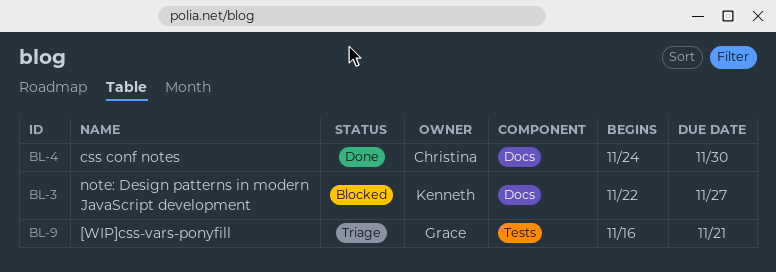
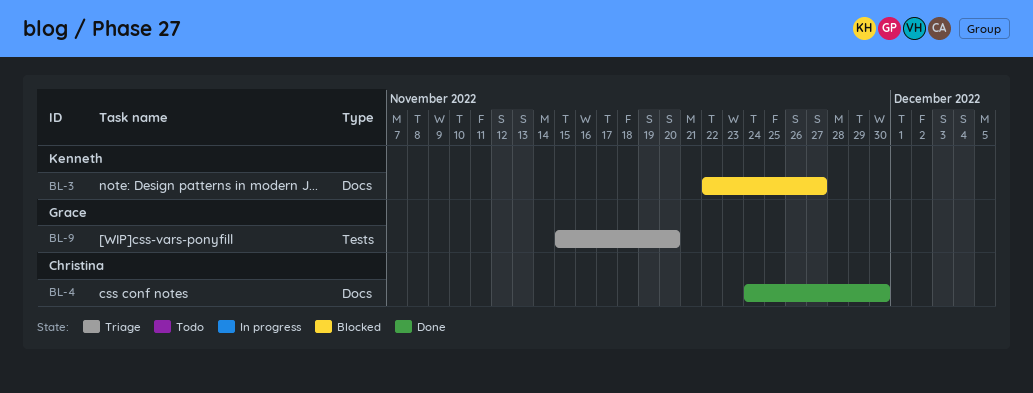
BL-9, start: Nov 16 -> Nov 15
BL-9, due: Nov 21 -> Nov 20

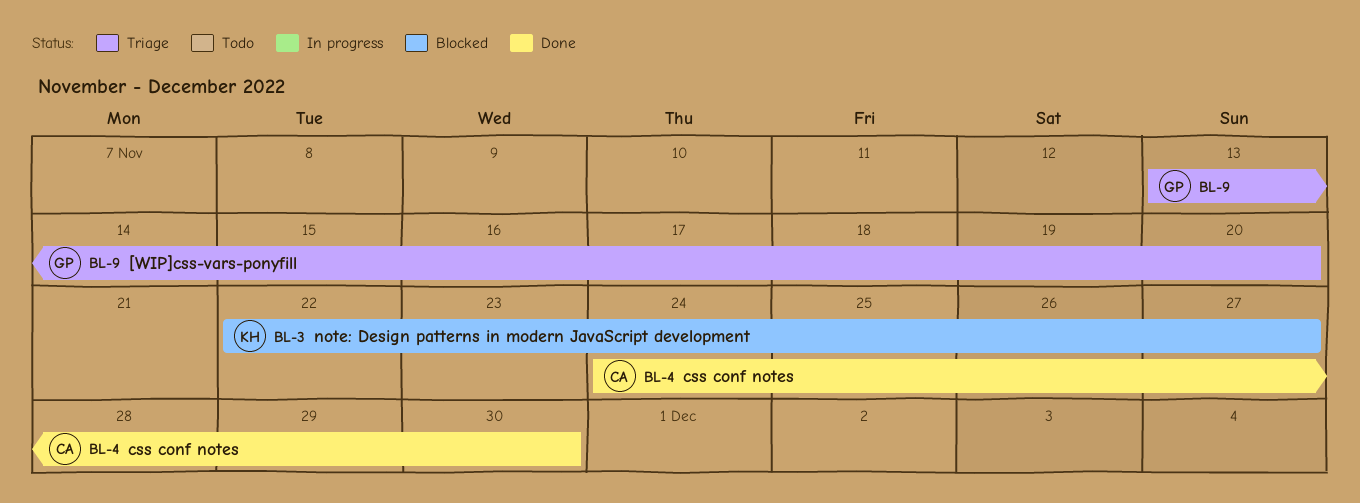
BL-9, start: Nov 15 -> Nov 13

